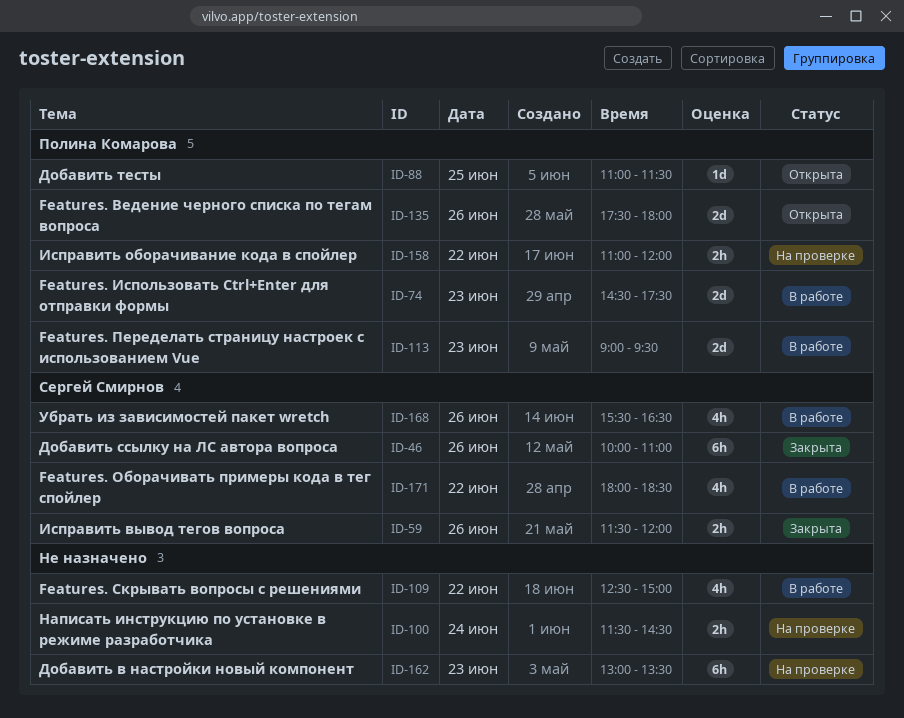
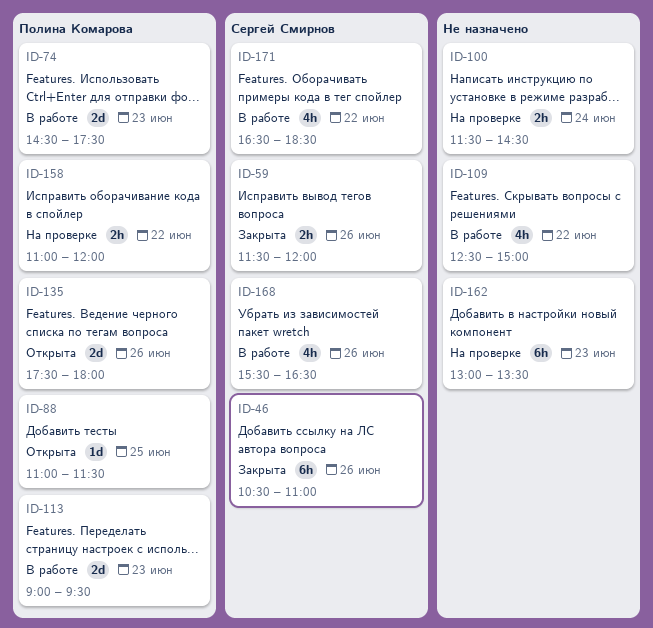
ID-46, begins: 10:00 -> 10:30
ID-171, begins: 18:00 -> 16:30

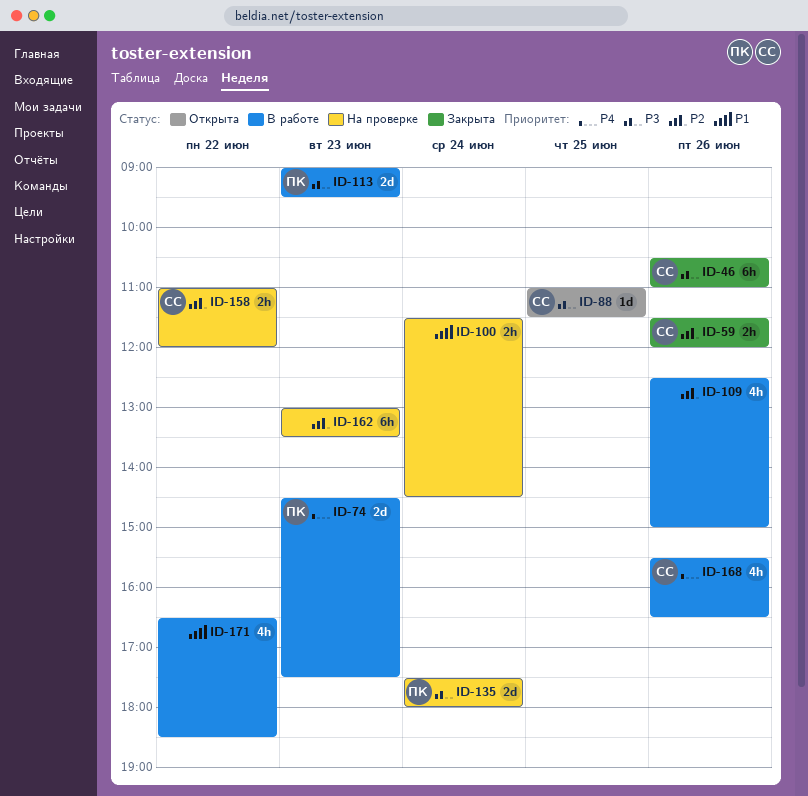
ID-88, owner: Полина Комарова -> Сергей Смирнов
ID-109, day: Jun 22 -> Jun 26
ID-135, status: Открыта -> На проверке
ID-135, day: Jun 26 -> Jun 24
ID-158, owner: Полина Комарова -> Сергей Смирнов
ID-171, owner: Сергей Смирнов -> none

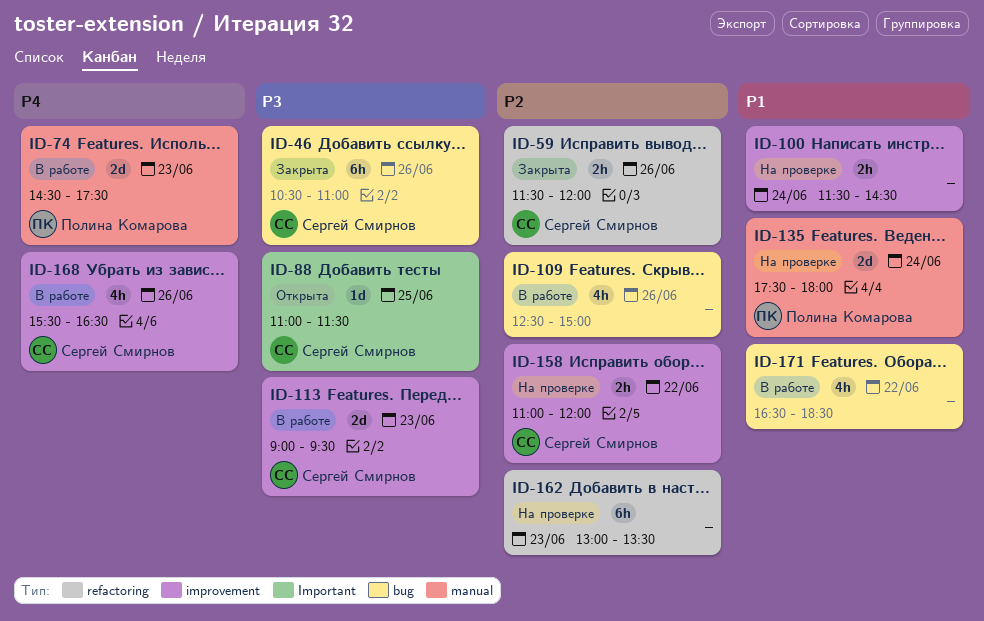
ID-113, owner: Полина Комарова -> Сергей Смирнов
ID-135, priority: P3 -> P1

